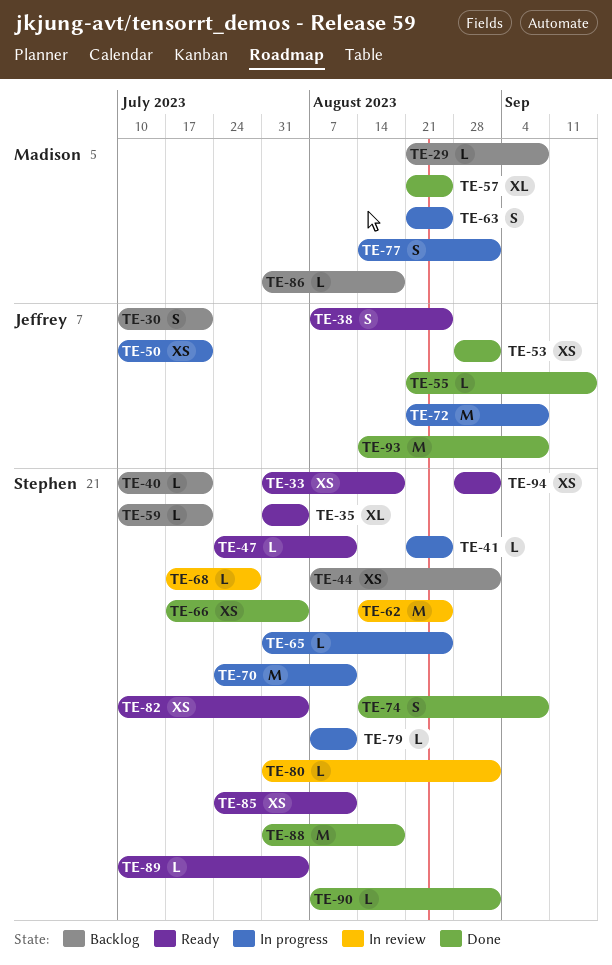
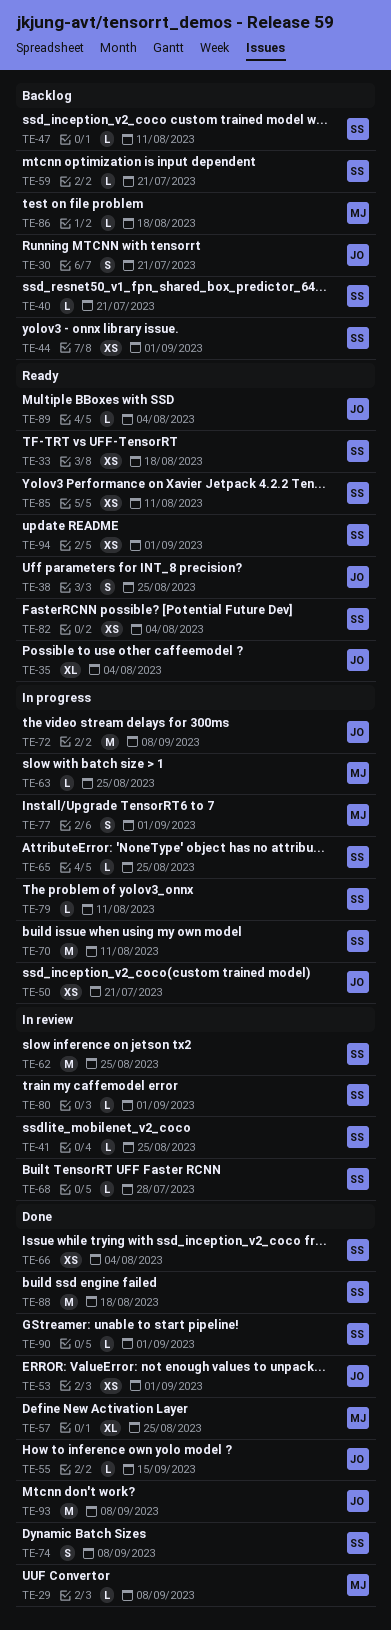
TE-29, status: Backlog -> Done
TE-35, owner: Stephen -> Jeffrey
TE-41, status: In progress -> In review
TE-47, status: Ready -> Backlog
TE-63, estimate: S -> L
TE-89, owner: Stephen -> Jeffrey

